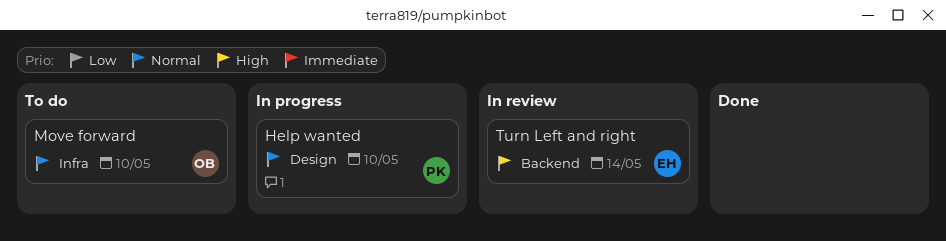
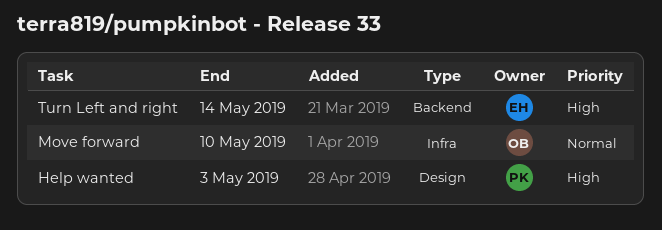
Help wanted, priority: Normal -> High
Help wanted, due: May 10 -> May 3

